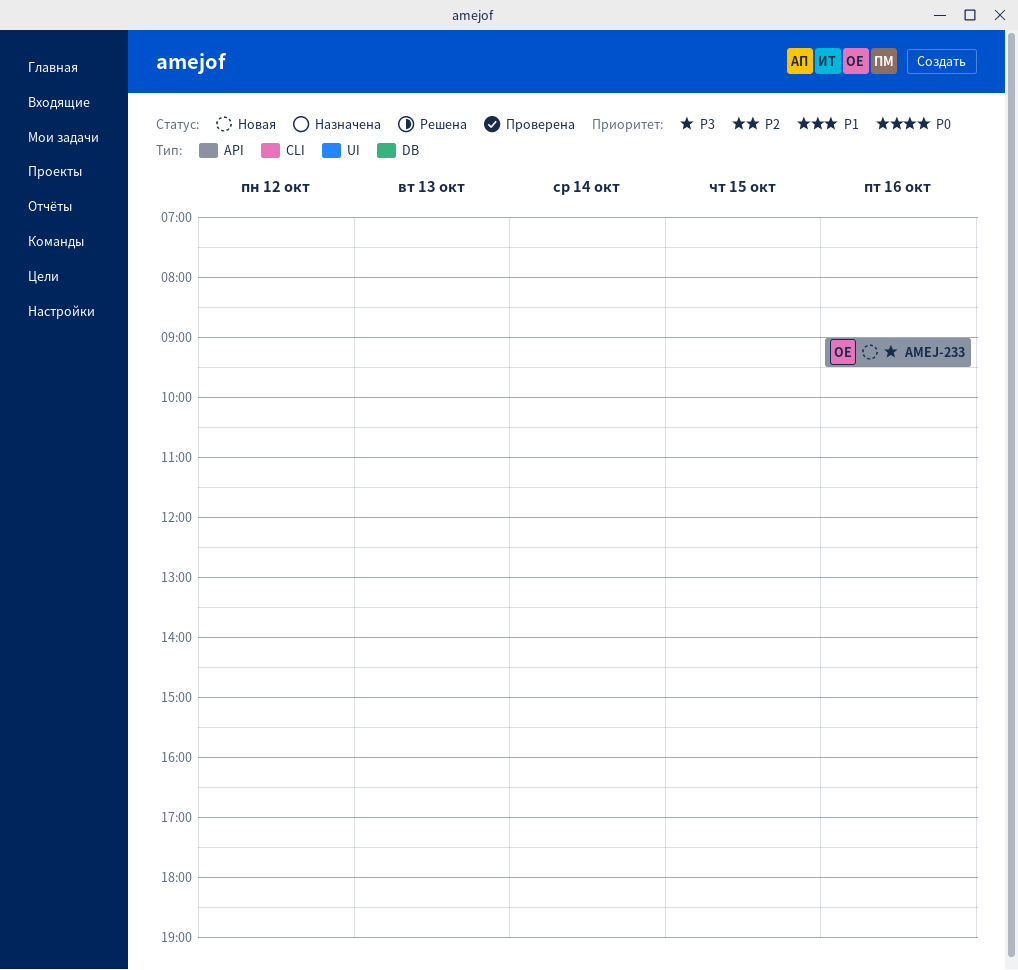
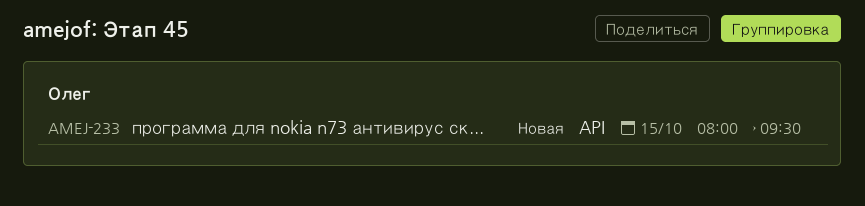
AMEJ-233, day: Oct 16 -> Oct 15
AMEJ-233, begins: 09:00 -> 08:00

